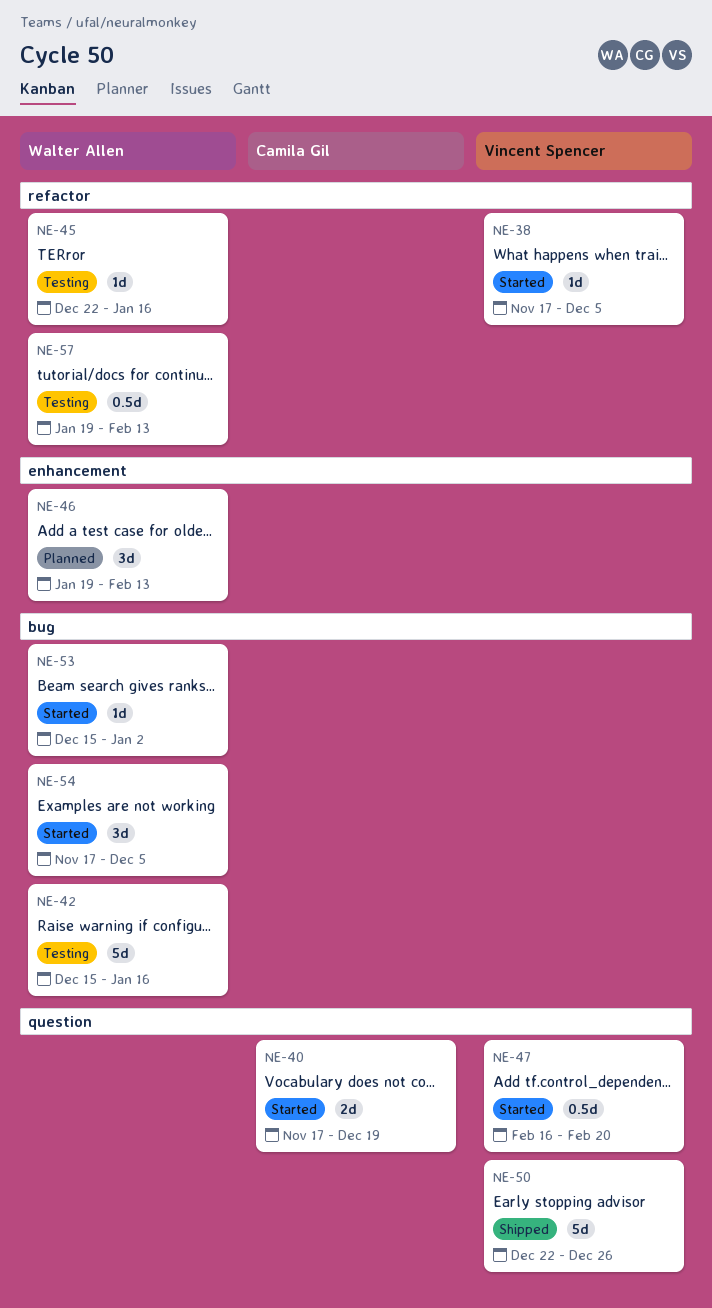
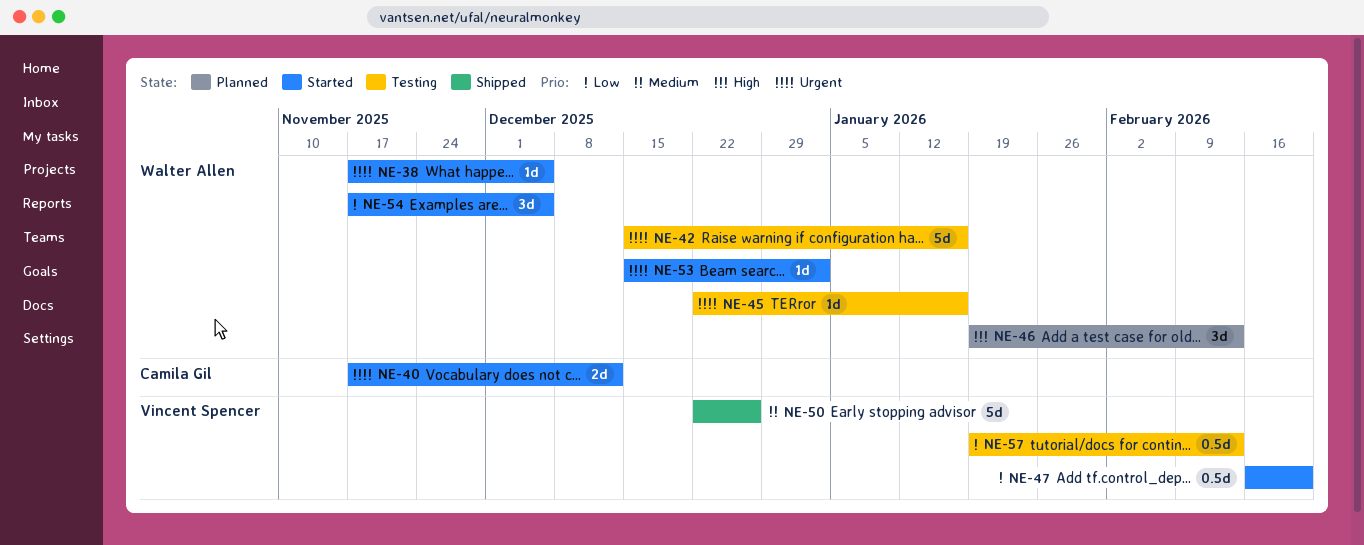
NE-38, owner: Vincent Spencer -> Walter Allen
NE-40, due: Dec 19 -> Dec 12
NE-57, owner: Walter Allen -> Vincent Spencer

